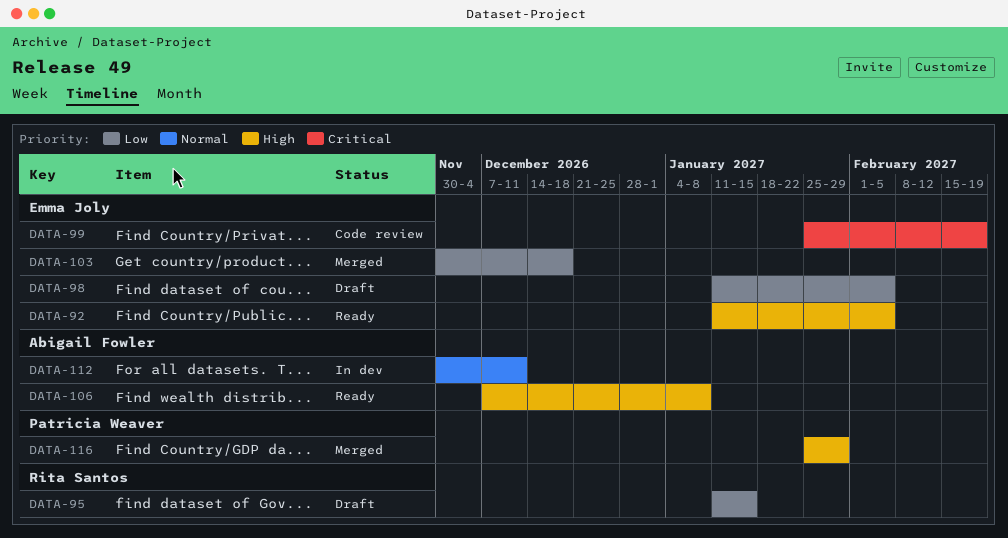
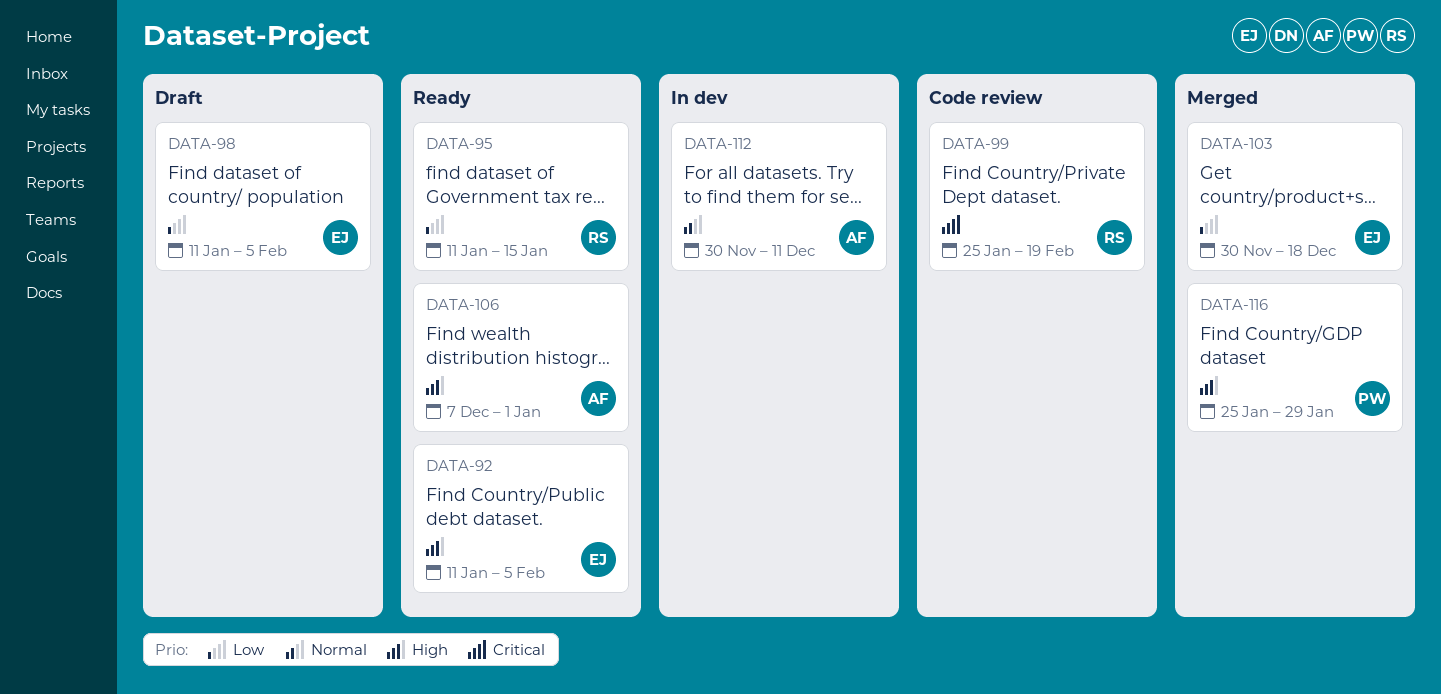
DATA-95, status: Draft -> Ready
DATA-99, owner: Emma Joly -> Rita Santos
DATA-106, due: Jan 8 -> Jan 1

